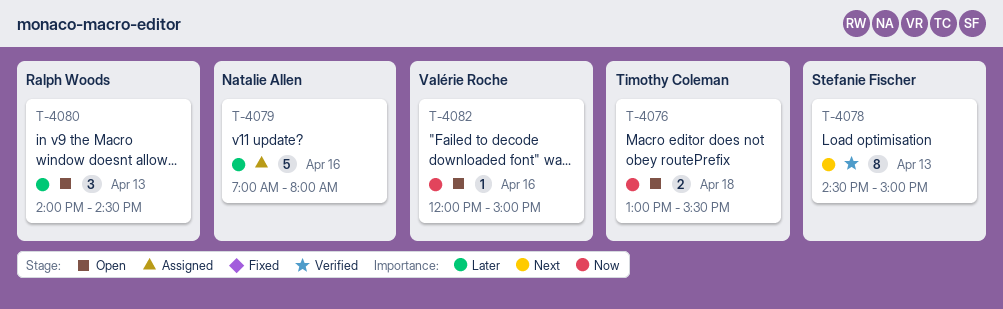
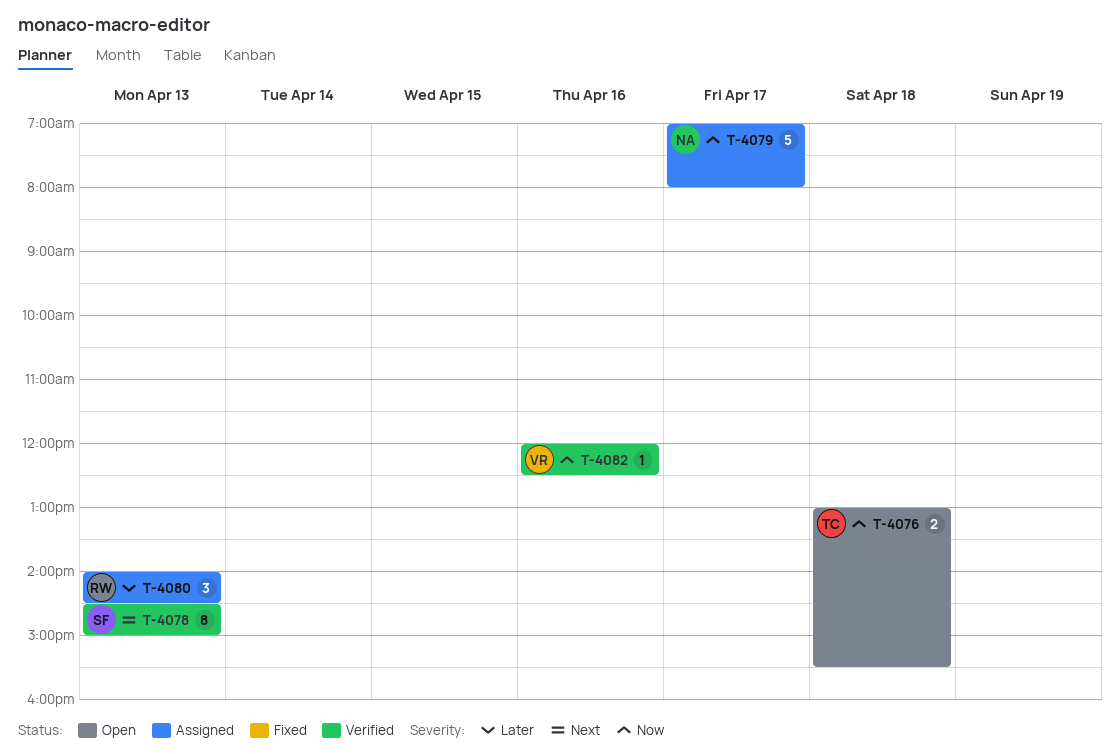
T-4079, priority: Later -> Now
T-4079, day: Apr 16 -> Apr 17
T-4080, status: Open -> Assigned
T-4082, status: Open -> Verified
T-4082, ends: 15:00 -> 12:30

